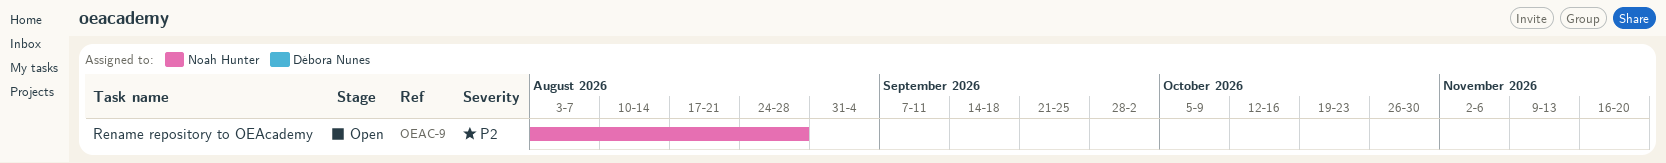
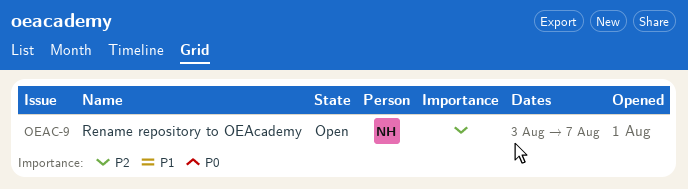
OEAC-9, due: Aug 28 -> Aug 7

